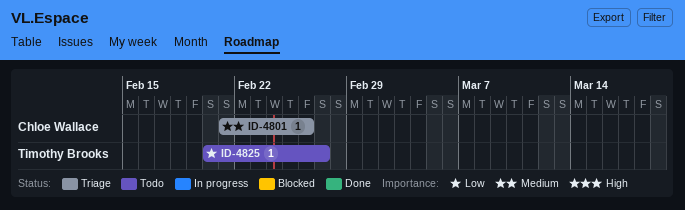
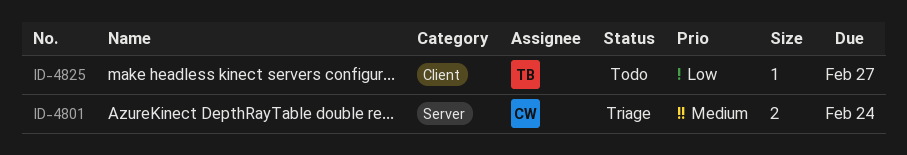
ID-4801, estimate: 1 -> 2
ID-4801, due: Feb 26 -> Feb 24

